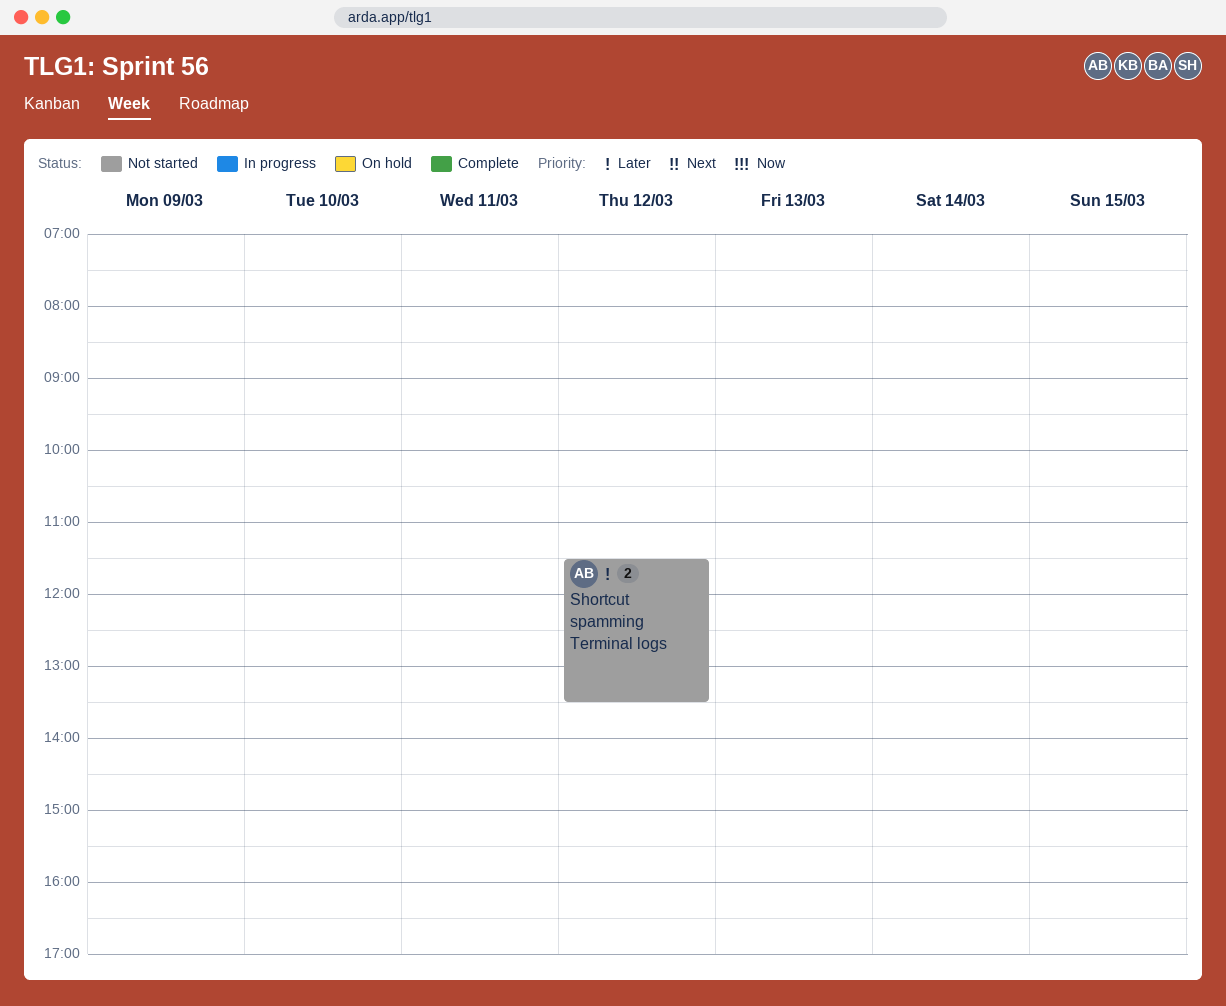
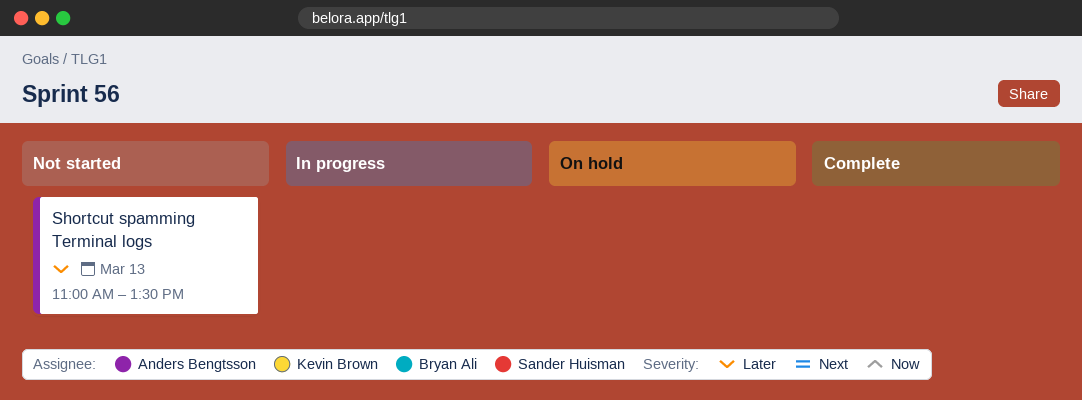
Shortcut spamming Terminal logs, day: Mar 12 -> Mar 13
Shortcut spamming Terminal logs, begins: 11:30 -> 11:00

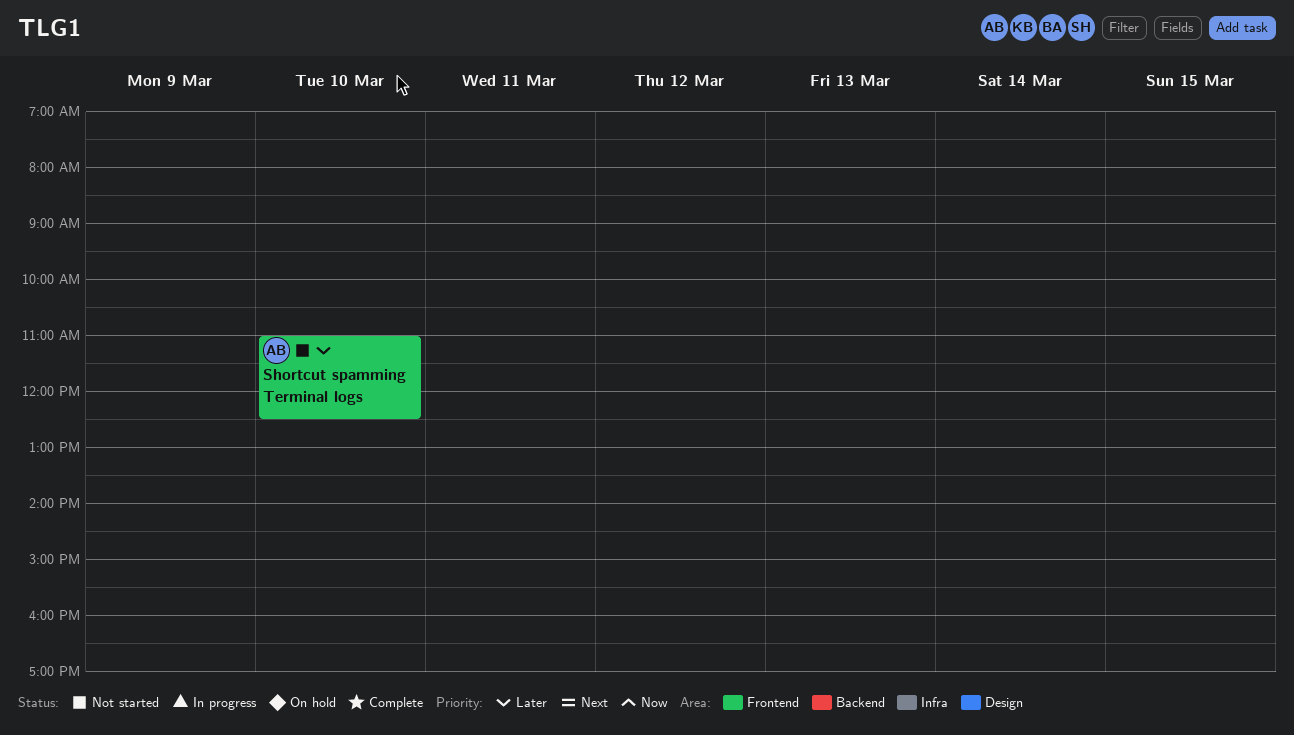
Shortcut spamming Terminal logs, day: Mar 13 -> Mar 10
Shortcut spamming Terminal logs, ends: 13:30 -> 12:30

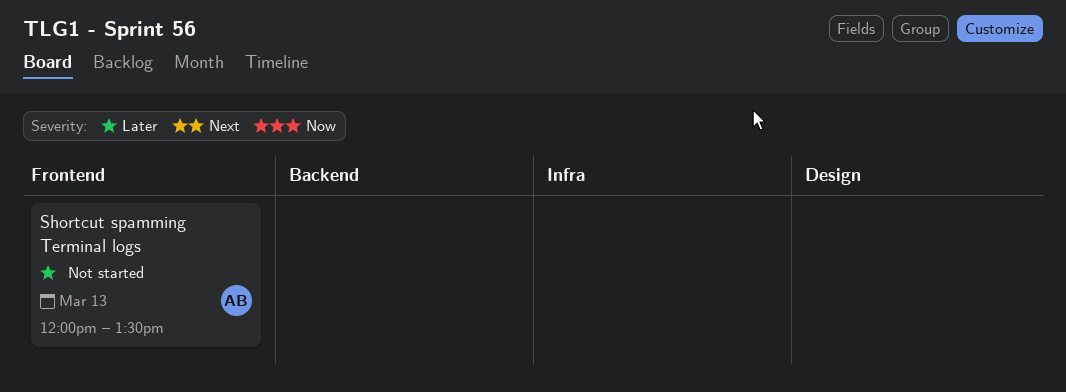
Shortcut spamming Terminal logs, day: Mar 10 -> Mar 13
Shortcut spamming Terminal logs, begins: 11:00 -> 12:00
Shortcut spamming Terminal logs, ends: 12:30 -> 13:30

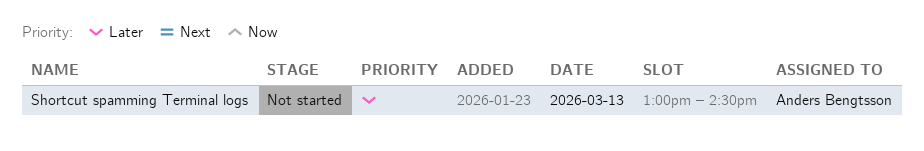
Shortcut spamming Terminal logs, begins: 12:00 -> 13:00
Shortcut spamming Terminal logs, ends: 13:30 -> 14:30

